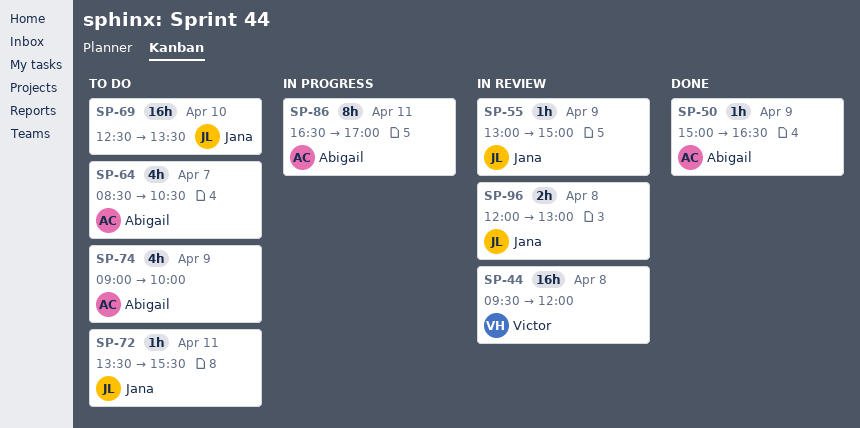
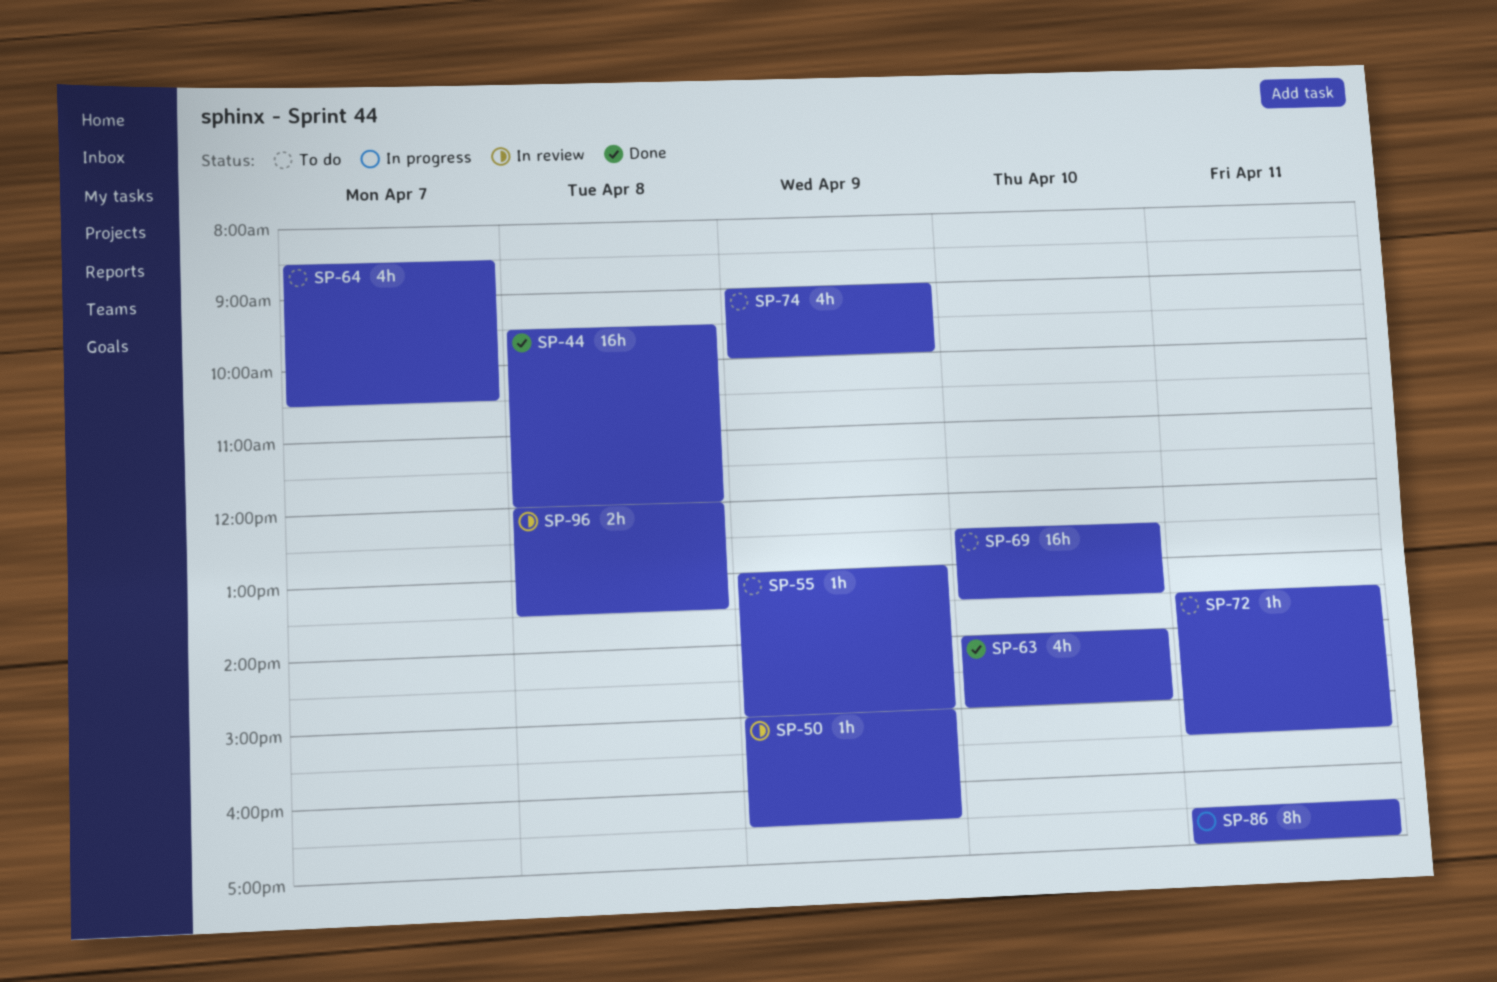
SP-44, status: In review -> Done
SP-50, status: Done -> In review
SP-55, status: In review -> To do
SP-63: none -> present
SP-96, ends: 13:00 -> 13:30

